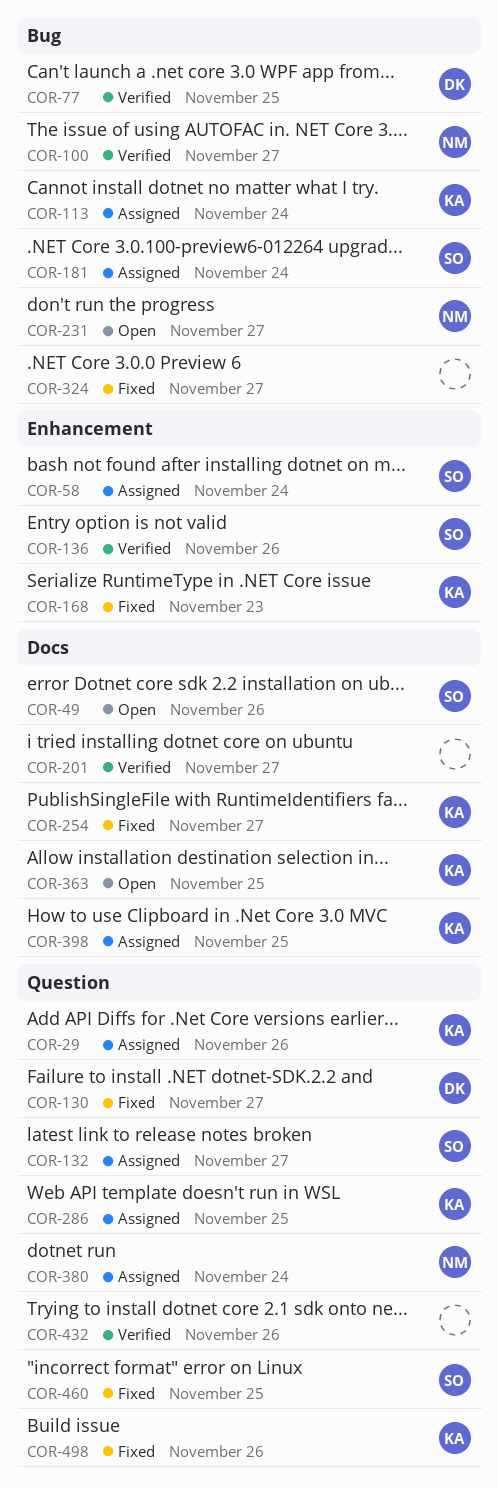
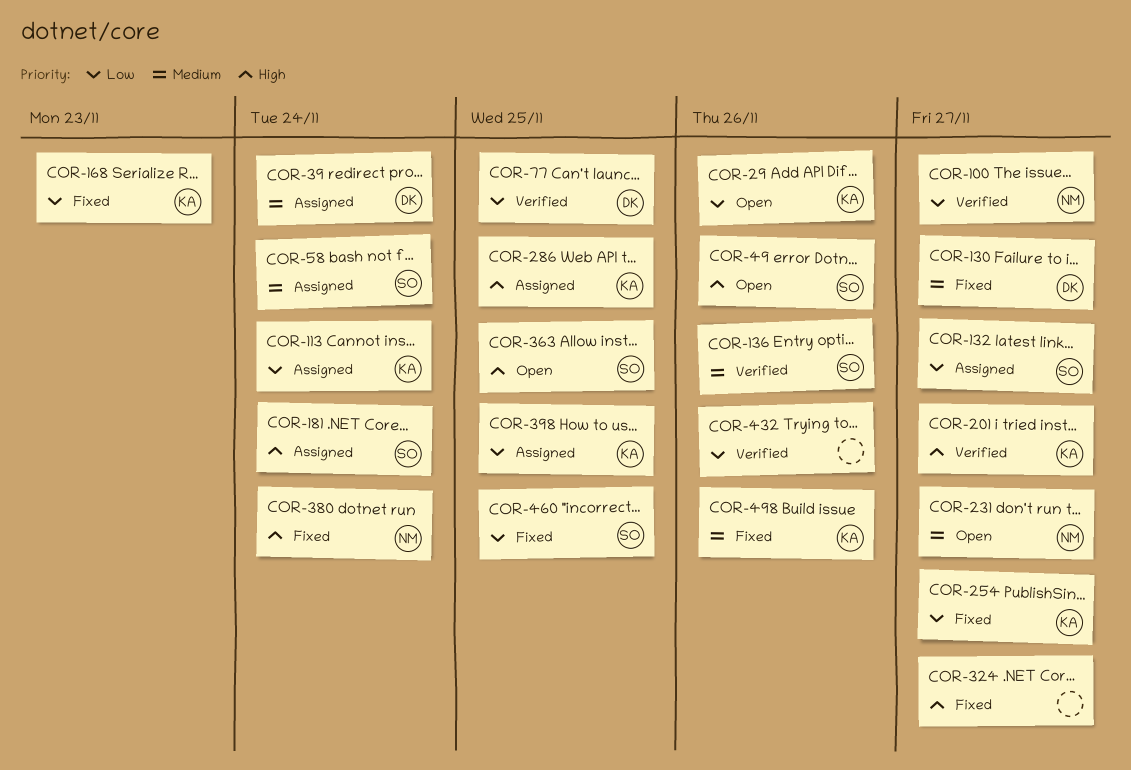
COR-29, status: Assigned -> Open
COR-39: none -> present
COR-201, owner: none -> KA
COR-363, owner: KA -> SO
COR-380, status: Assigned -> Fixed

